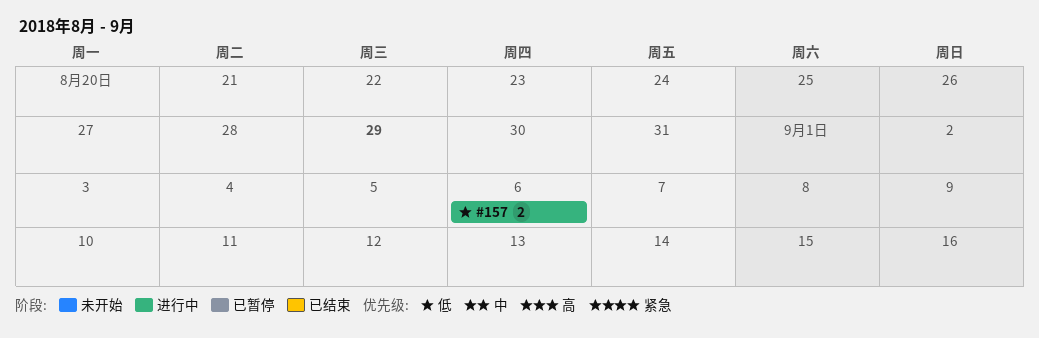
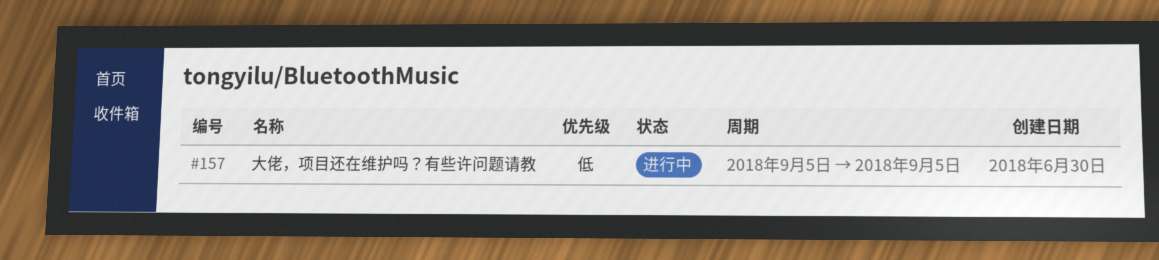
#157, start: Sep 6 -> Sep 5
#157, due: Sep 6 -> Sep 5

